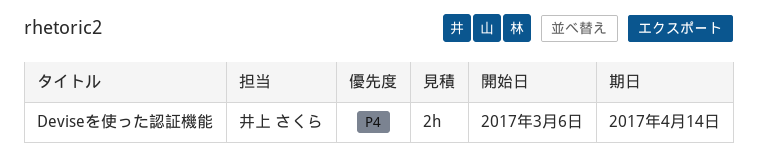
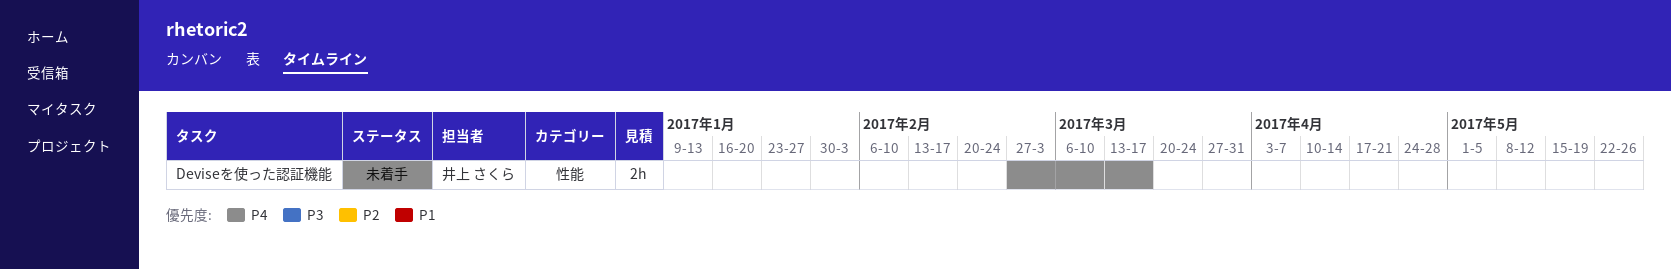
Deviseを使った認証機能, start: Mar 6 -> Feb 27
Deviseを使った認証機能, due: Apr 14 -> Mar 17

